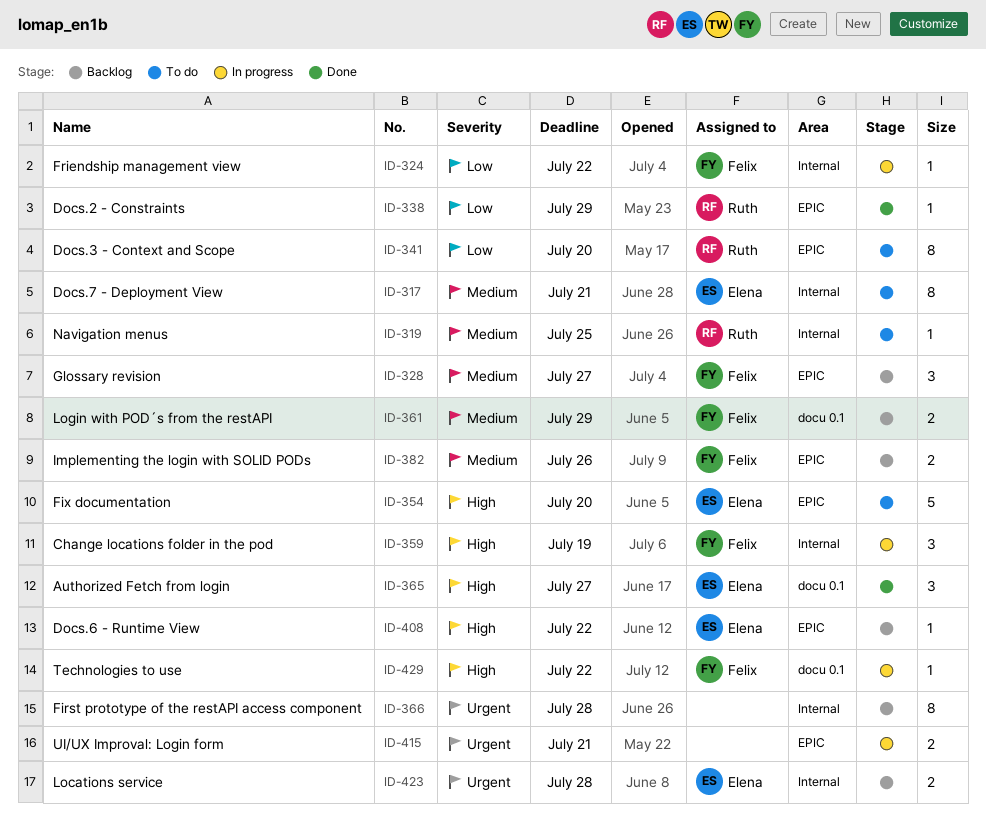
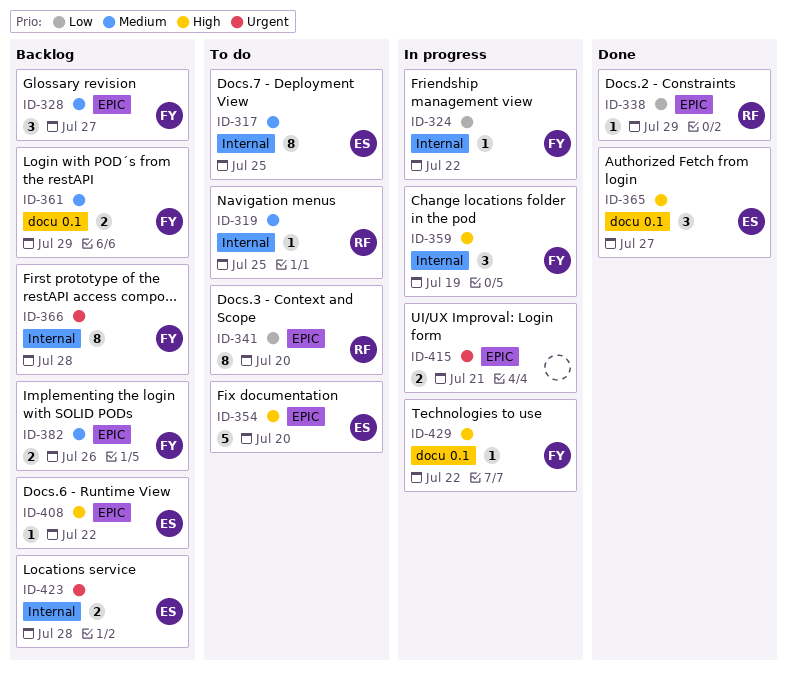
ID-317, due: Jul 21 -> Jul 25
ID-366, owner: none -> Felix

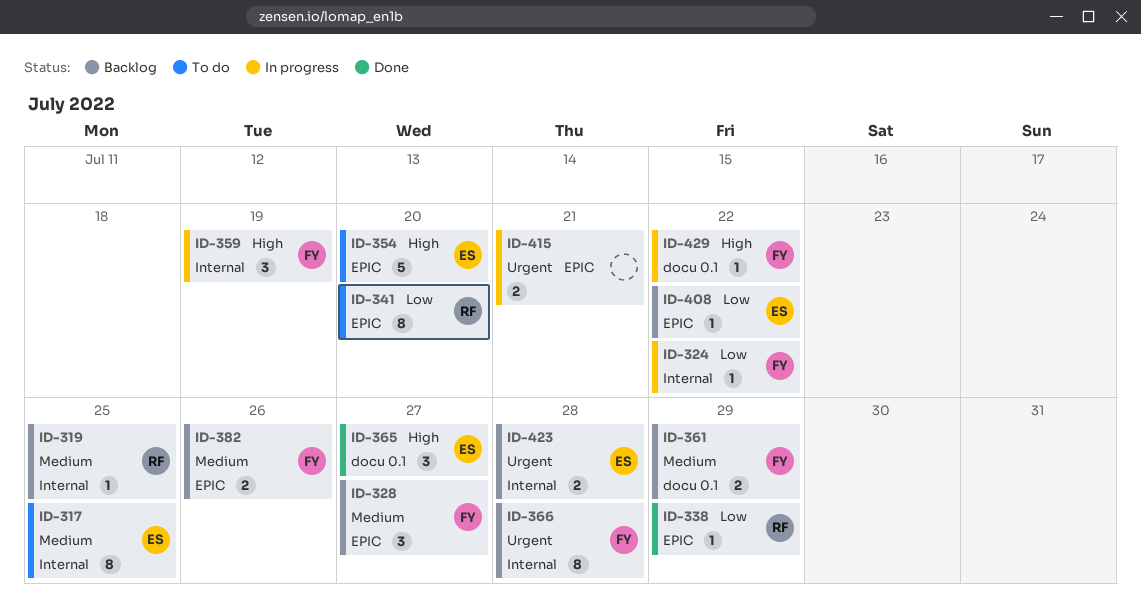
ID-319, status: To do -> Backlog
ID-408, priority: High -> Low

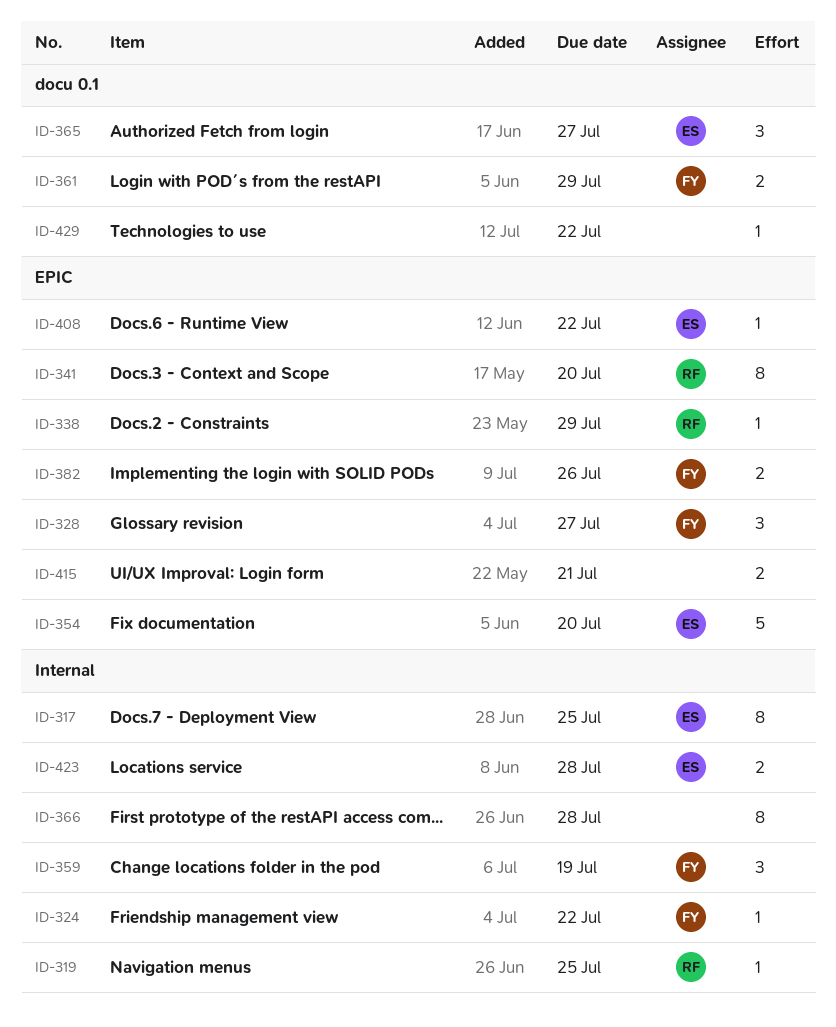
ID-366, owner: FY -> none
ID-429, owner: FY -> none

